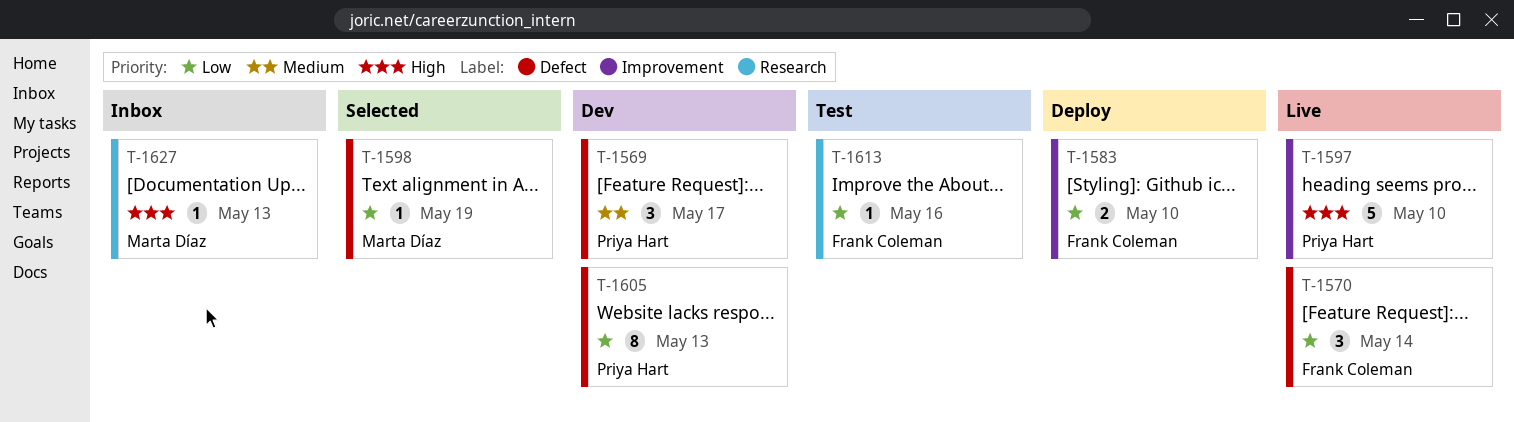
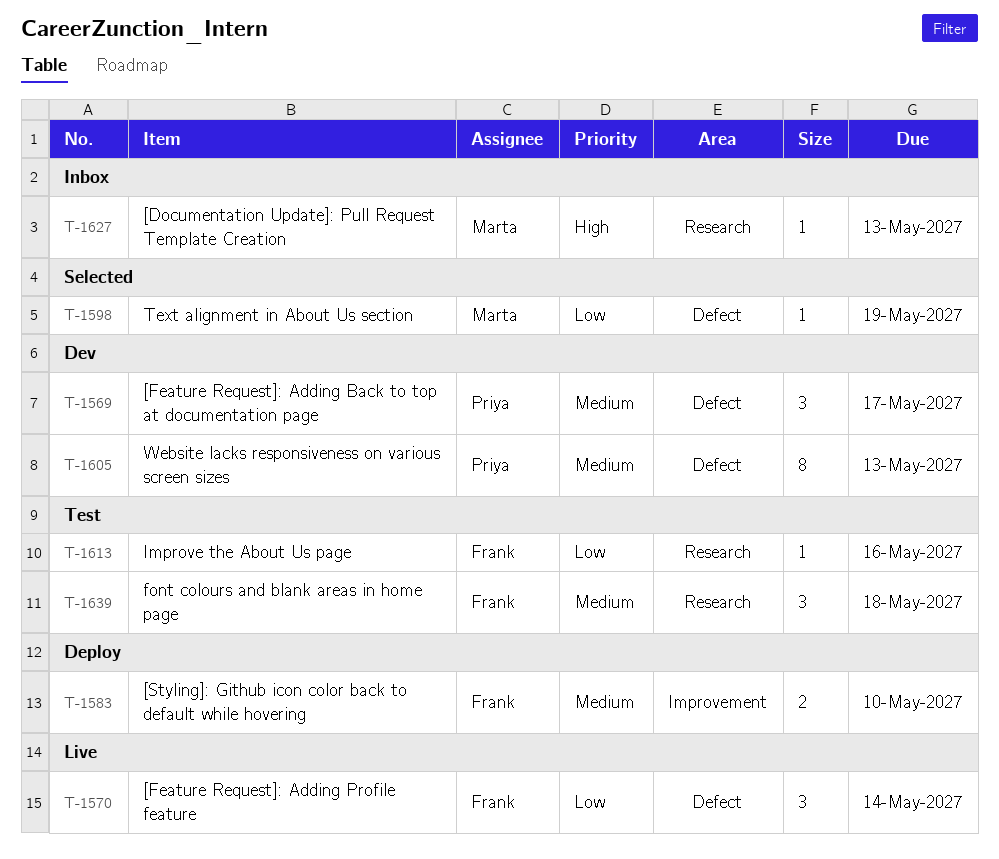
T-1583, priority: Low -> Medium
T-1597: present -> none
T-1605, priority: Low -> Medium
T-1639: none -> present

